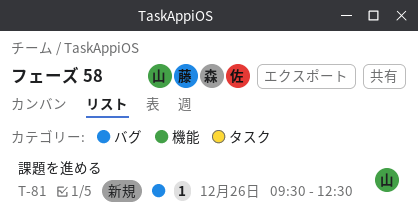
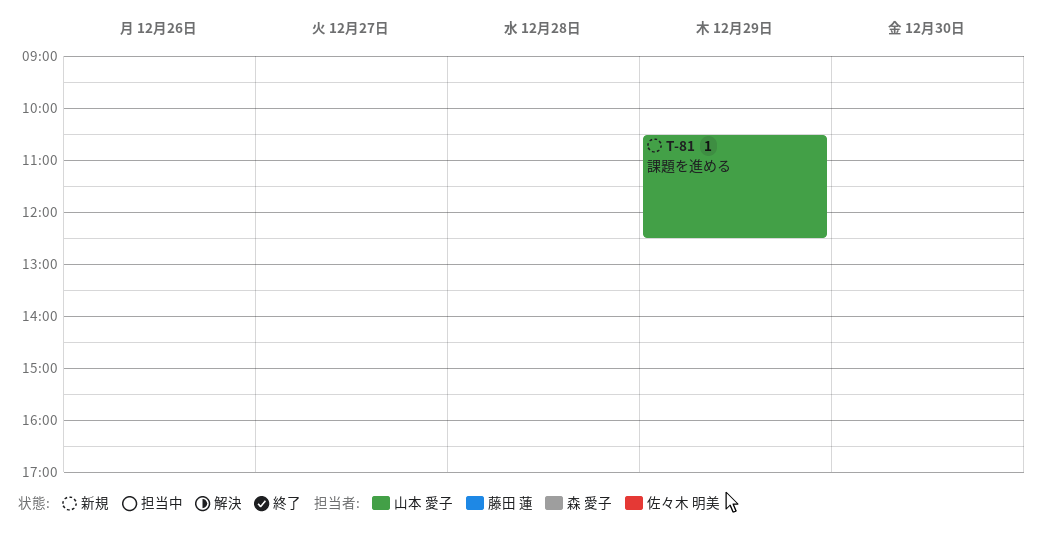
T-81, day: Dec 26 -> Dec 29
T-81, begins: 09:30 -> 10:30

